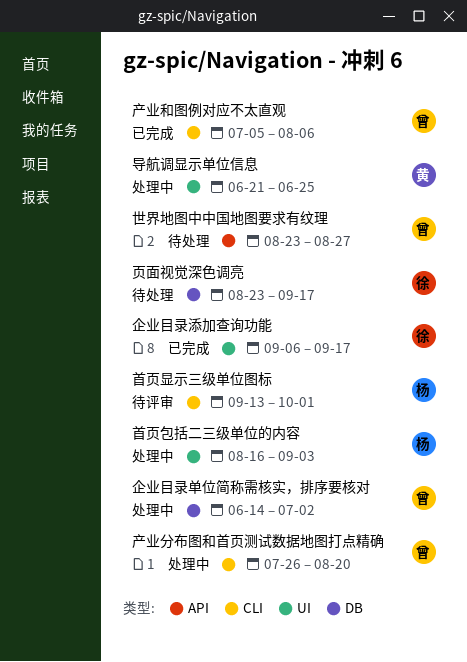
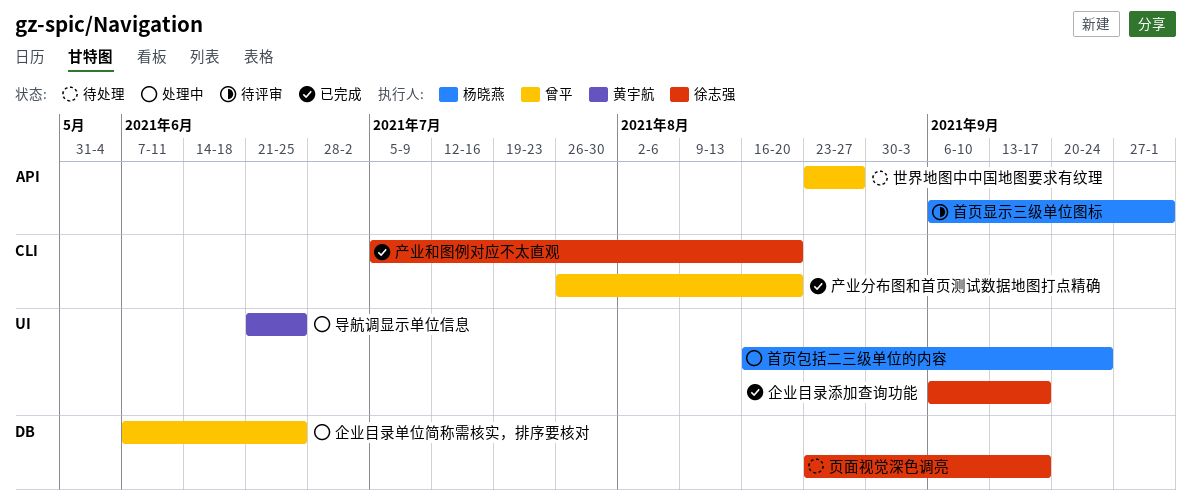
产业分布图和首页测试数据地图打点精确, status: 处理中 -> 已完成
产业和图例对应不太直观, owner: 曾平 -> 徐志强
产业和图例对应不太直观, due: Aug 6 -> Aug 20
企业目录单位简称需核实，排序要核对, start: Jun 14 -> Jun 7
企业目录单位简称需核实，排序要核对, due: Jul 2 -> Jun 25
首页包括二三级单位的内容, due: Sep 3 -> Sep 24
首页显示三级单位图标, label: CLI -> API
首页显示三级单位图标, start: Sep 13 -> Sep 6

